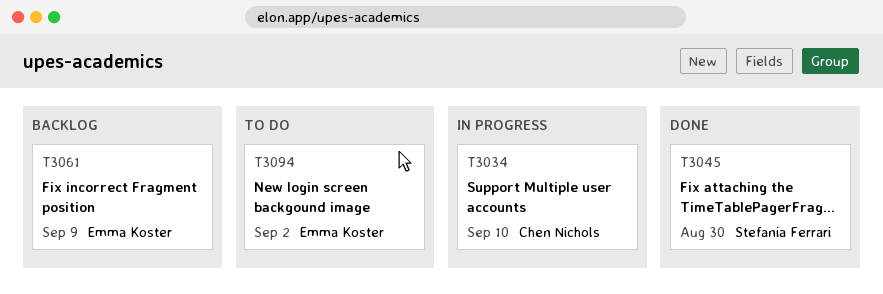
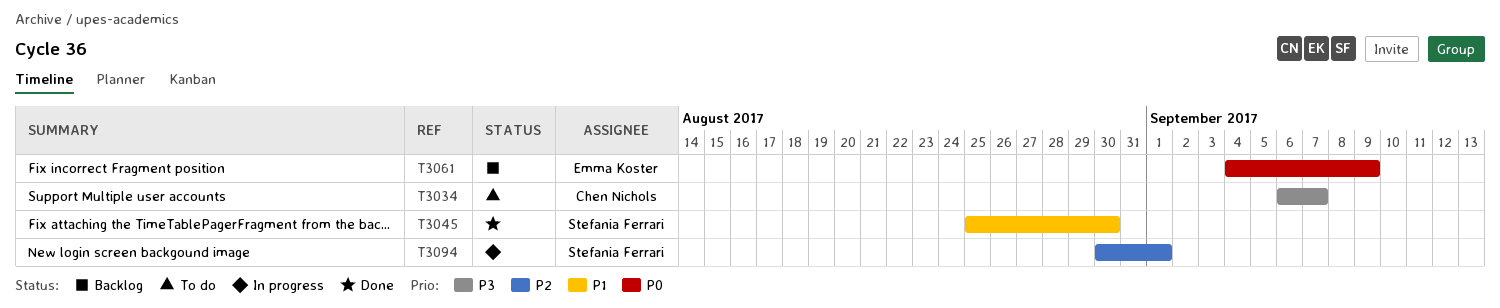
T3034, status: In progress -> To do
T3034, due: Sep 10 -> Sep 7
T3094, status: To do -> In progress
T3094, owner: Emma Koster -> Stefania Ferrari
T3094, due: Sep 2 -> Sep 1

